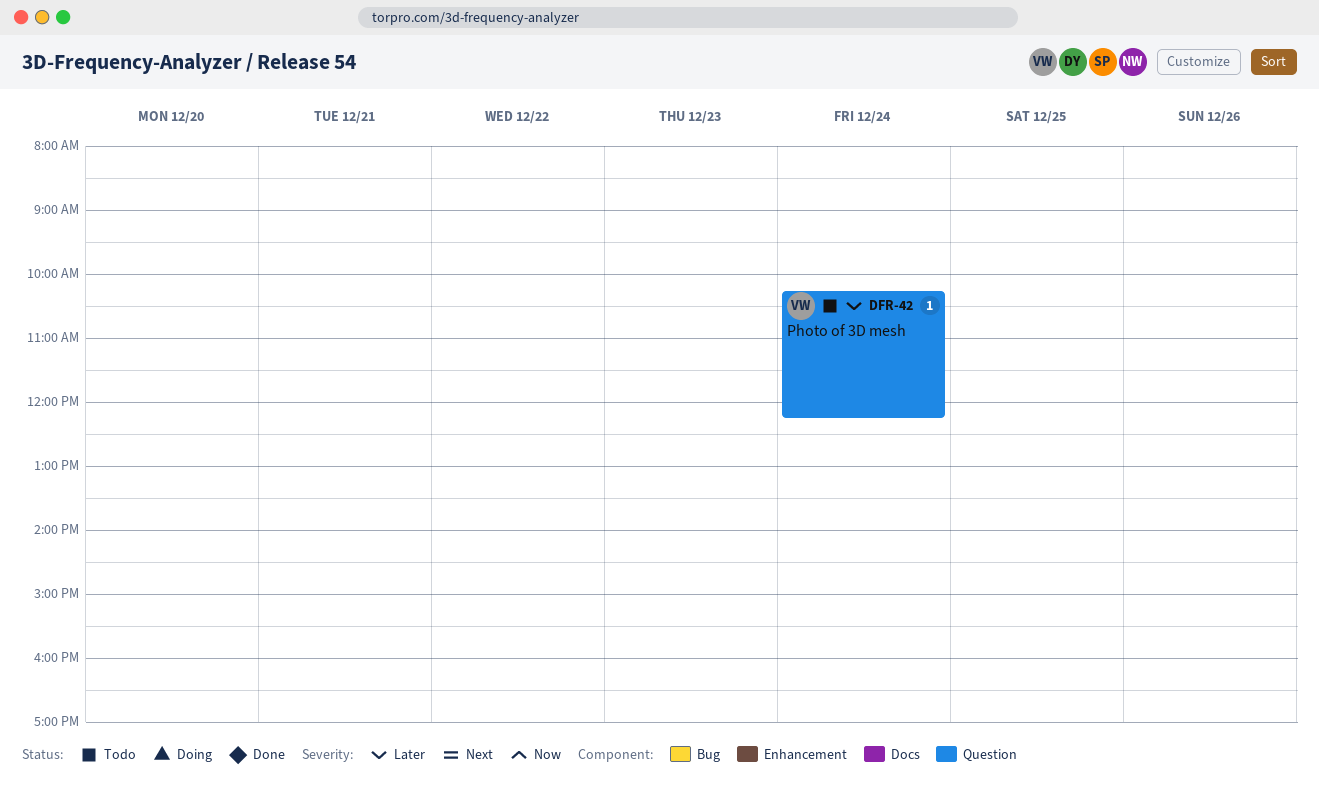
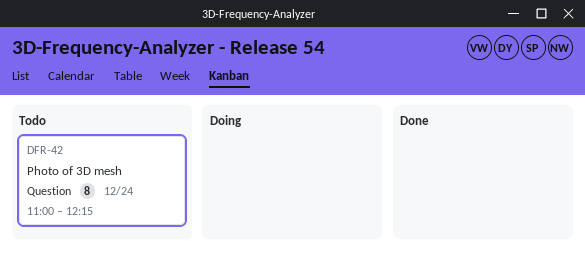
DFR-42, estimate: 1 -> 8
DFR-42, begins: 10:15 -> 11:00

